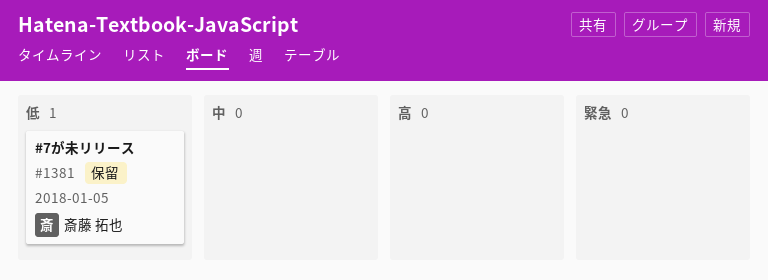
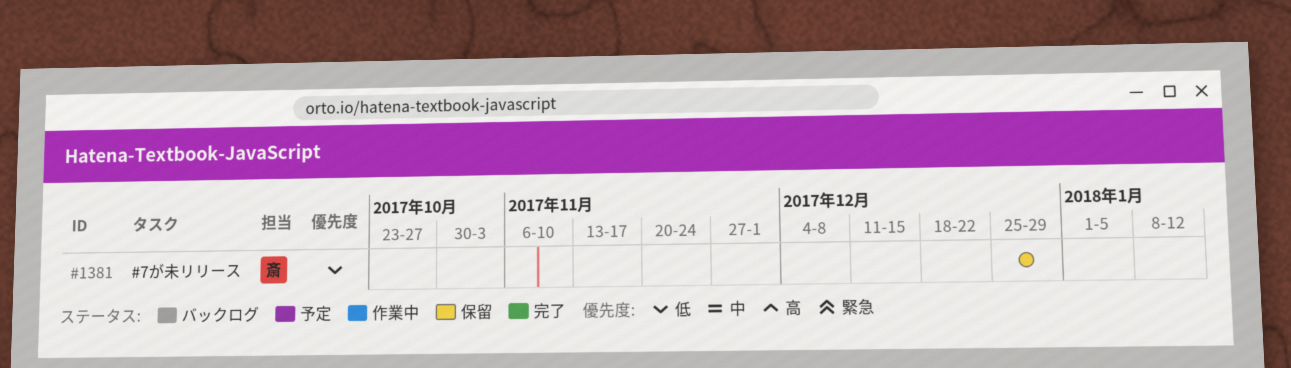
#1381, due: Jan 5 -> Dec 29

